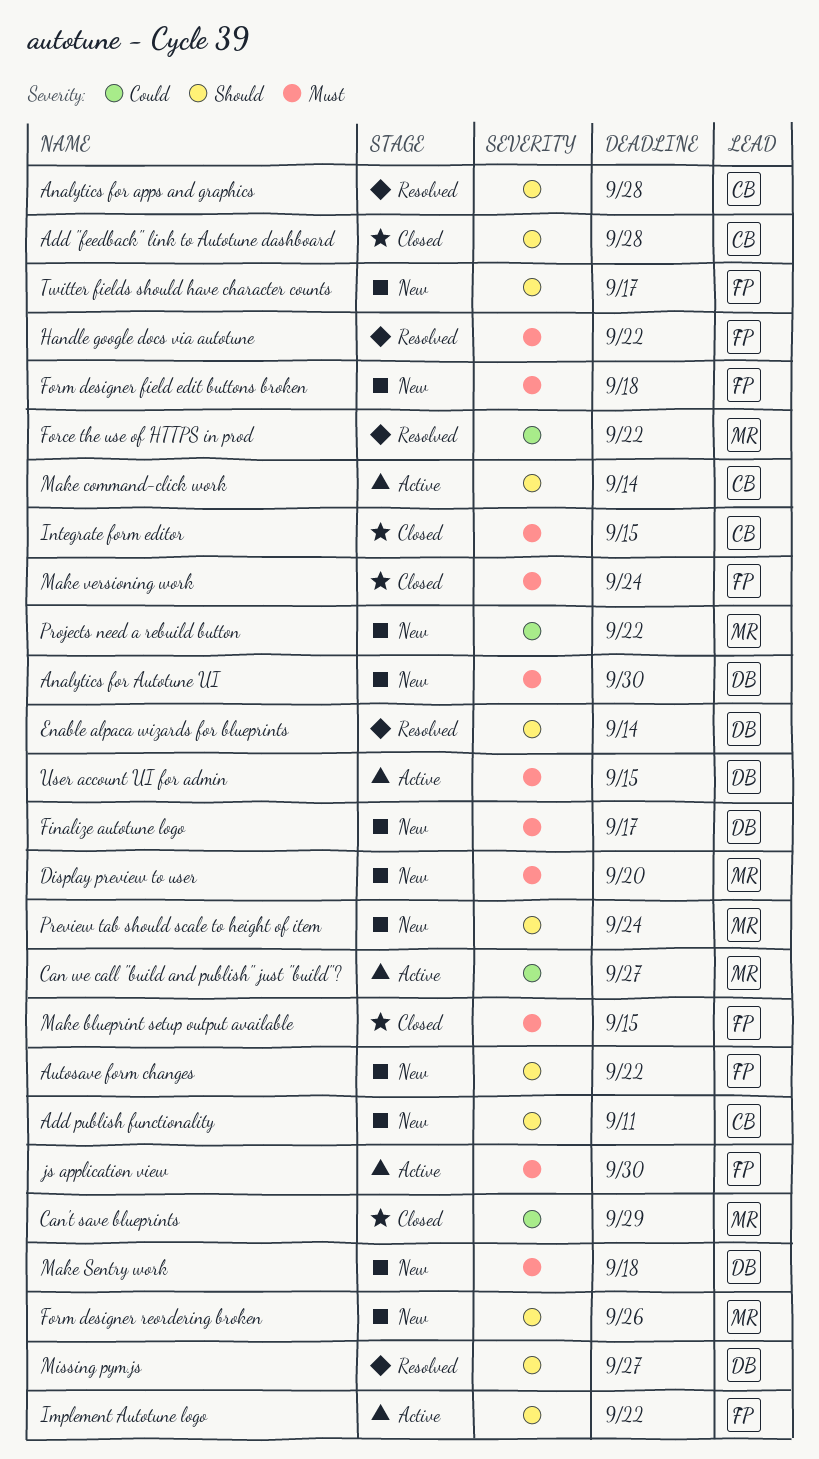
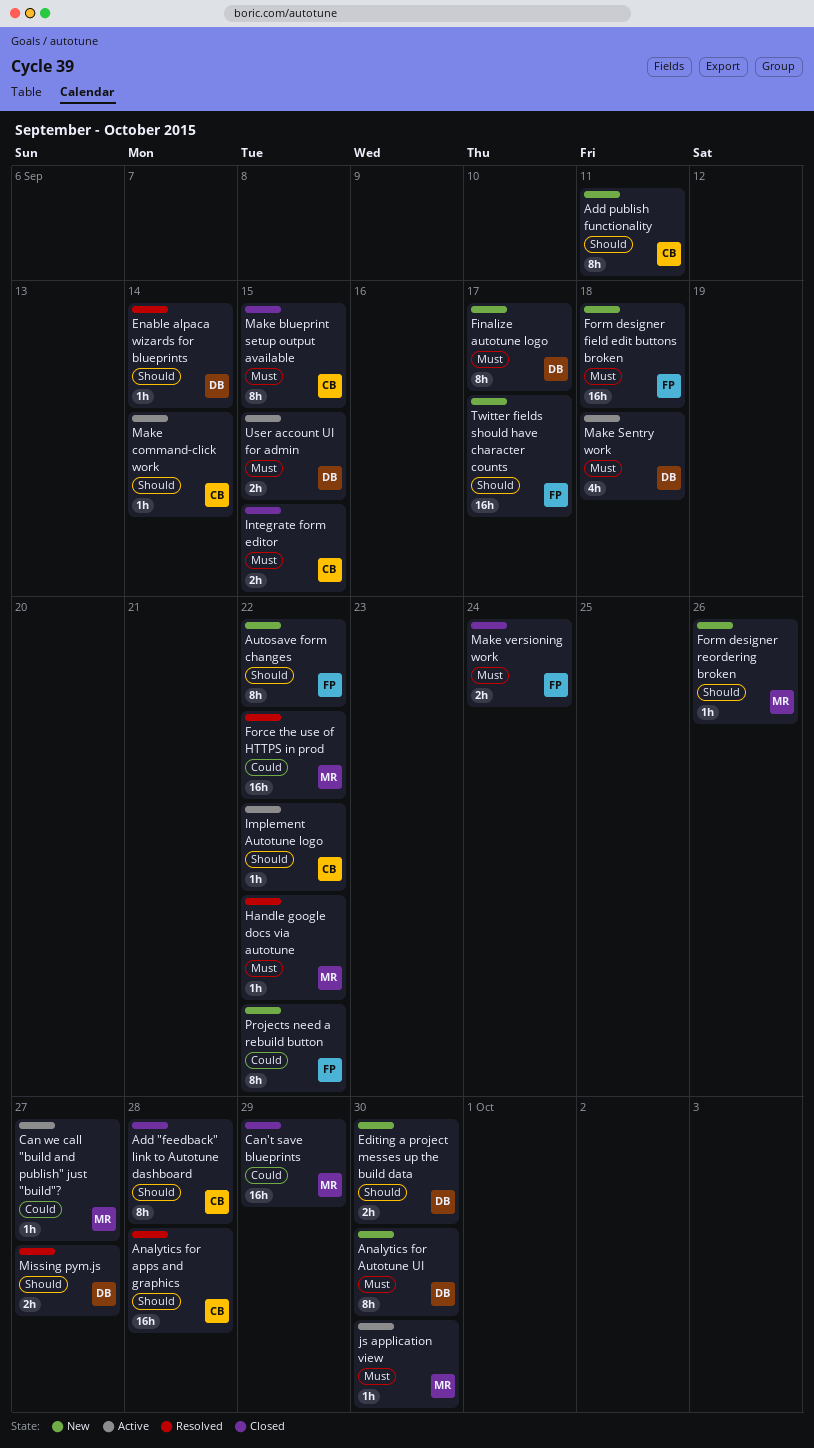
Display preview to user: present -> none
Editing a project messes up the build data: none -> present
Handle google docs via autotune, owner: FP -> MR
Implement Autotune logo, owner: FP -> CB
js application view, owner: FP -> MR
Make blueprint setup output available, owner: FP -> CB
Make Sentry work, status: New -> Active
Preview tab should scale to height of item: present -> none
Projects need a rebuild button, owner: MR -> FP

